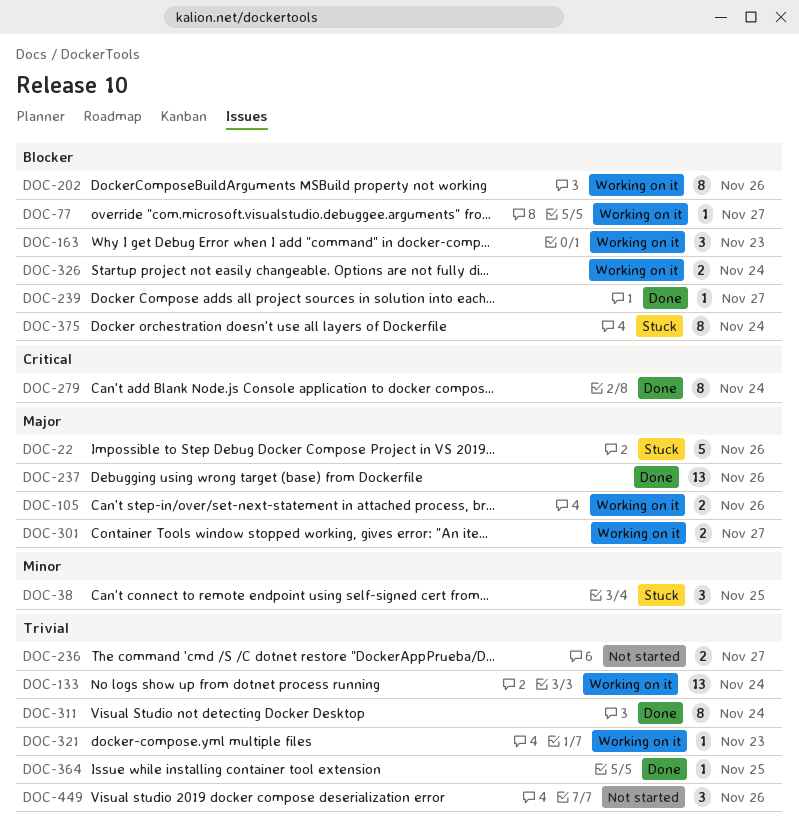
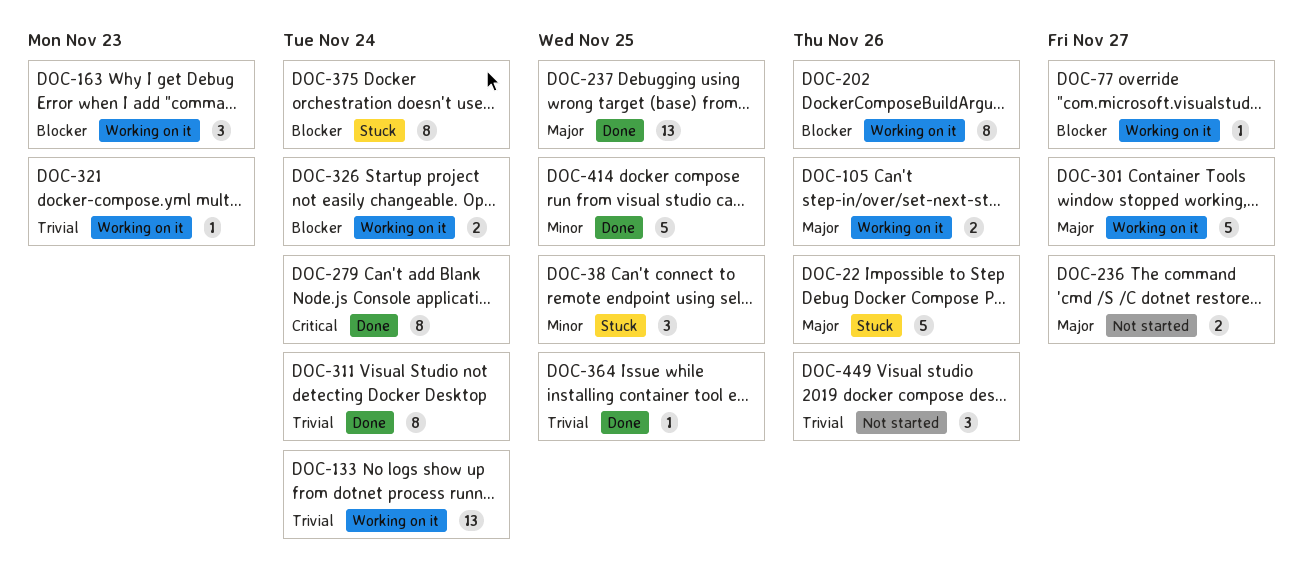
DOC-236, priority: Trivial -> Major
DOC-237, due: Nov 26 -> Nov 25
DOC-239: present -> none
DOC-301, estimate: 2 -> 5
DOC-414: none -> present

